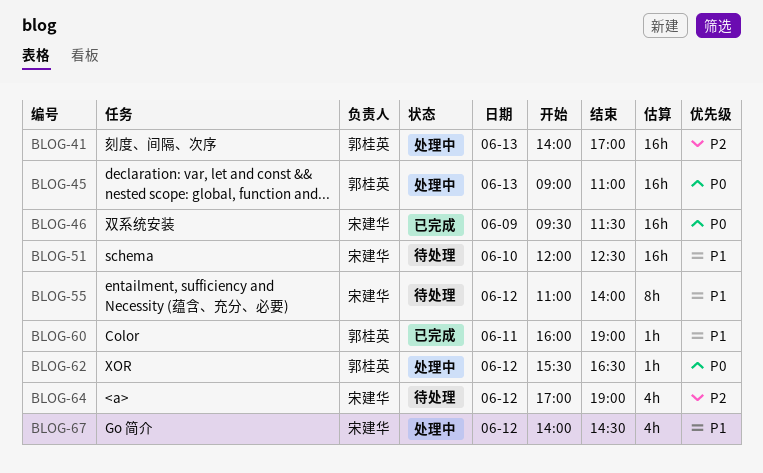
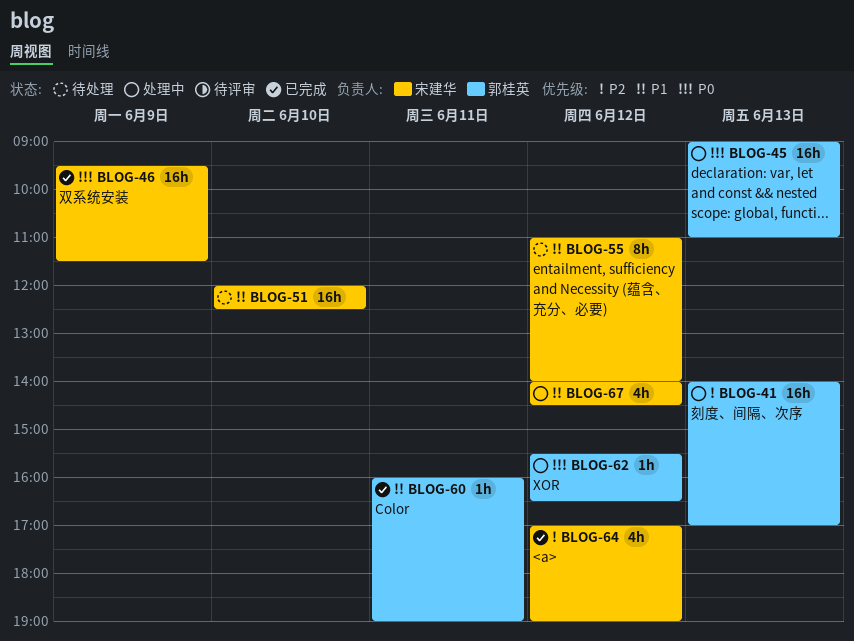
BLOG-64, status: 待处理 -> 已完成

